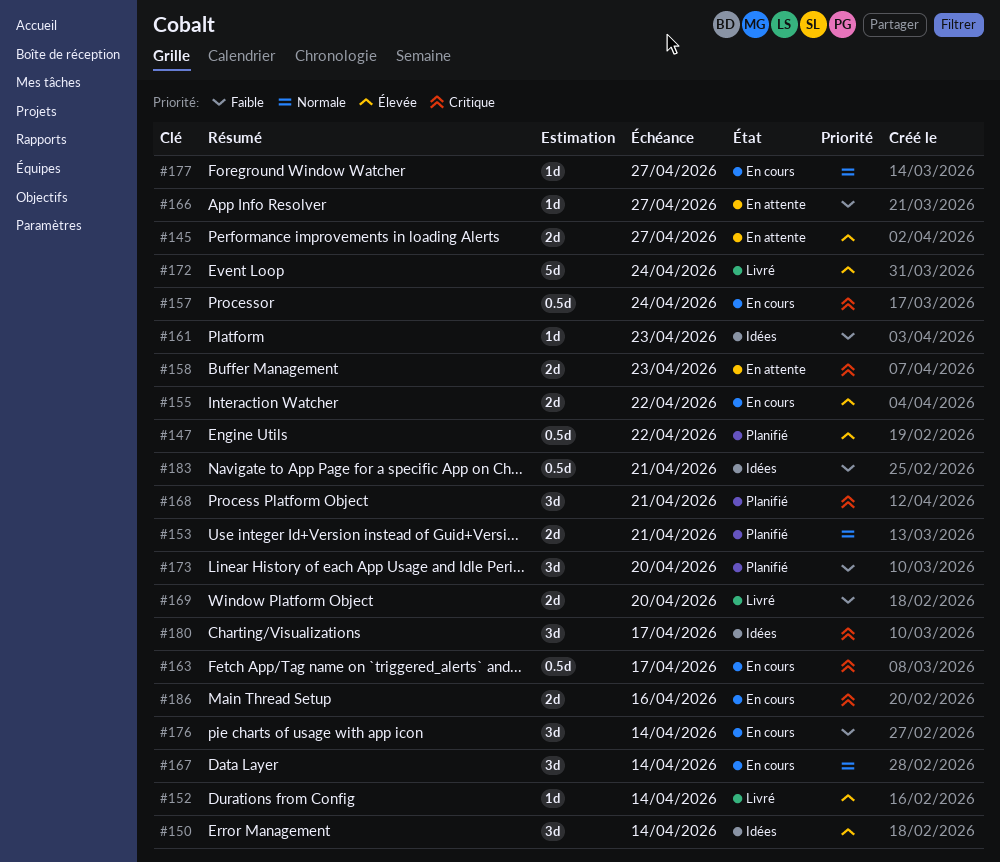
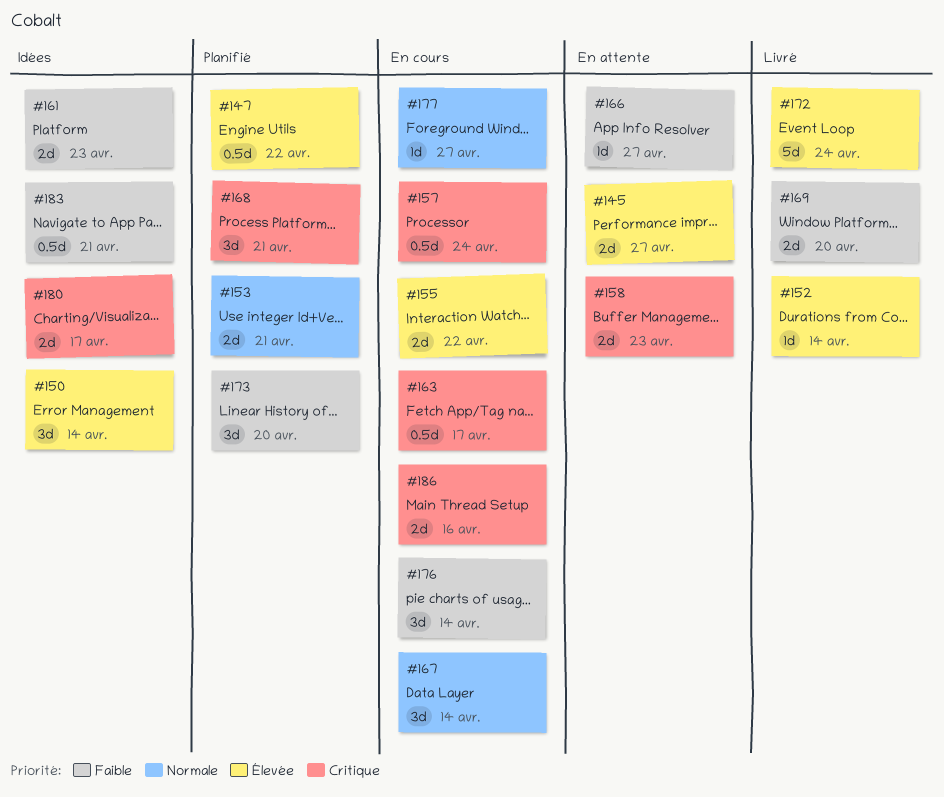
#161, estimate: 1d -> 2d
#180, estimate: 3d -> 2d

